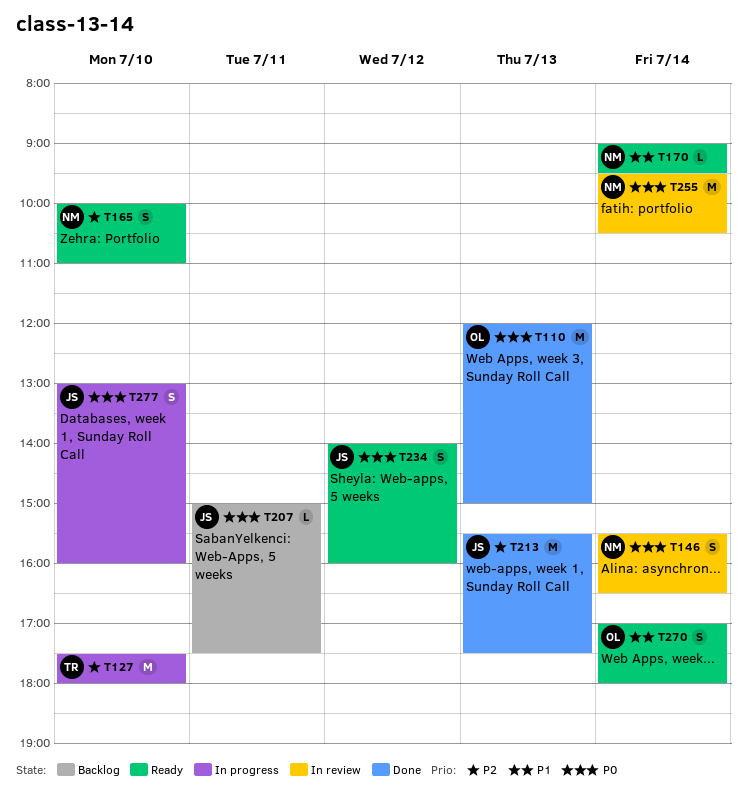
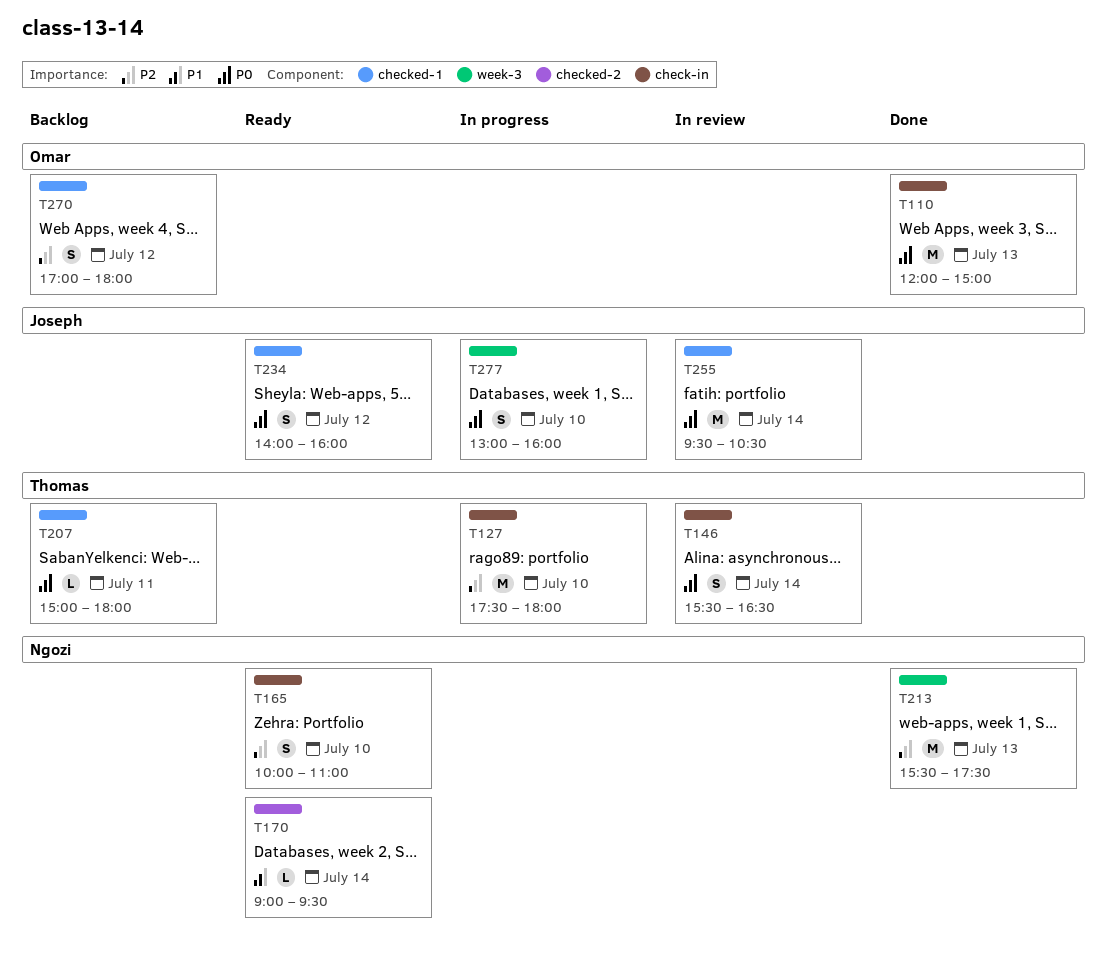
T146, owner: Ngozi -> Thomas
T207, owner: Joseph -> Thomas
T207, ends: 17:30 -> 18:00
T213, owner: Joseph -> Ngozi
T255, owner: Ngozi -> Joseph
T270, status: Ready -> Backlog
T270, priority: P1 -> P2
T270, day: Jul 14 -> Jul 12

